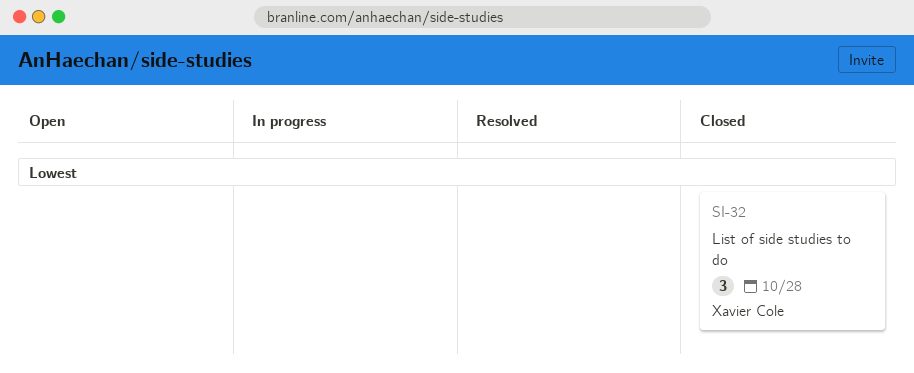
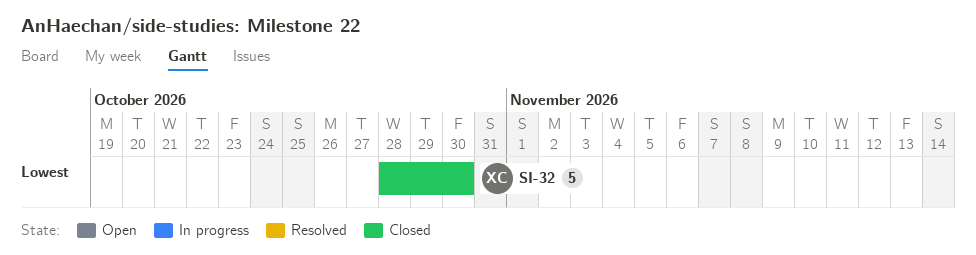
SI-32, estimate: 3 -> 5
SI-32, due: Oct 28 -> Oct 30

